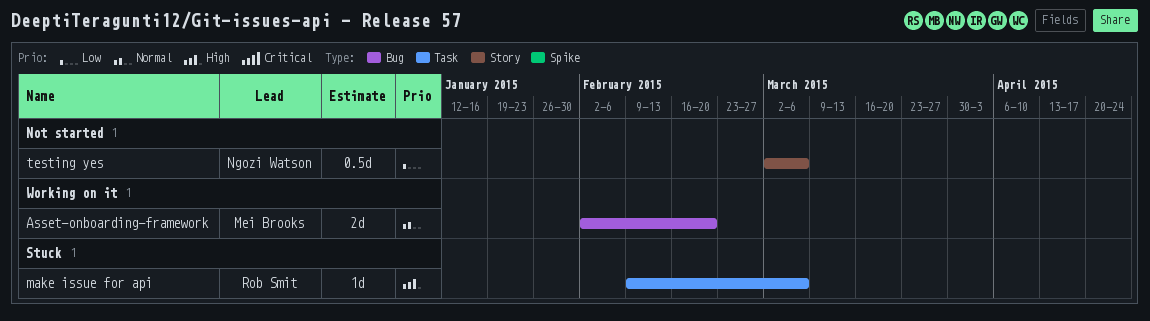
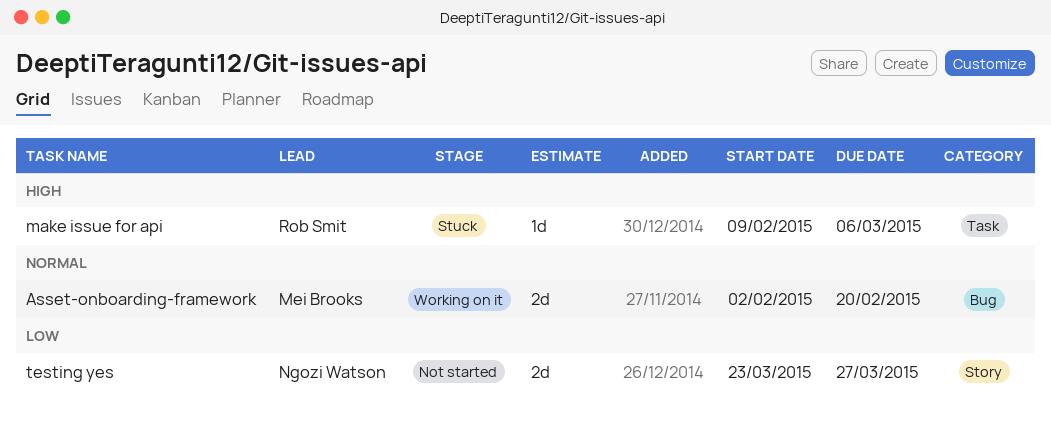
testing yes, estimate: 0.5d -> 2d
testing yes, start: Mar 2 -> Mar 23
testing yes, due: Mar 6 -> Mar 27

